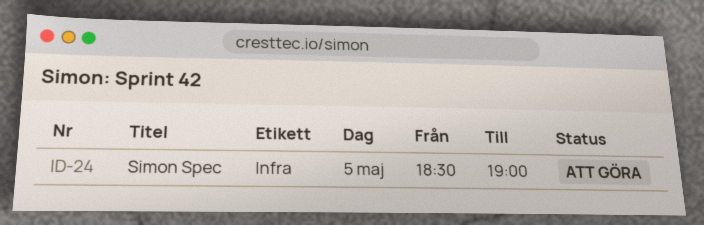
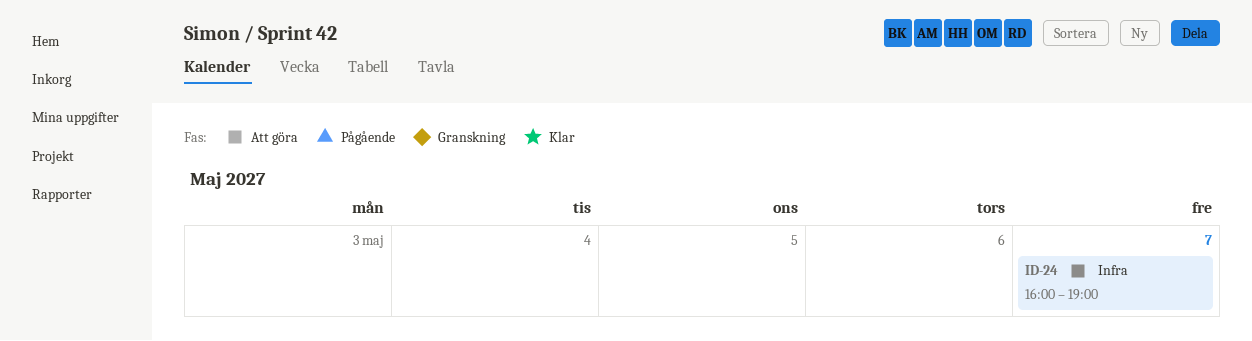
ID-24, day: May 5 -> May 7
ID-24, begins: 18:30 -> 16:00

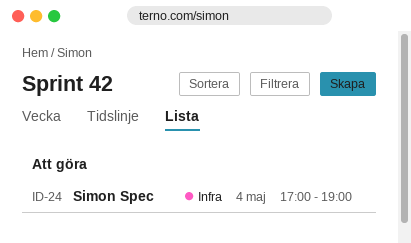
ID-24, day: May 7 -> May 4
ID-24, begins: 16:00 -> 17:00

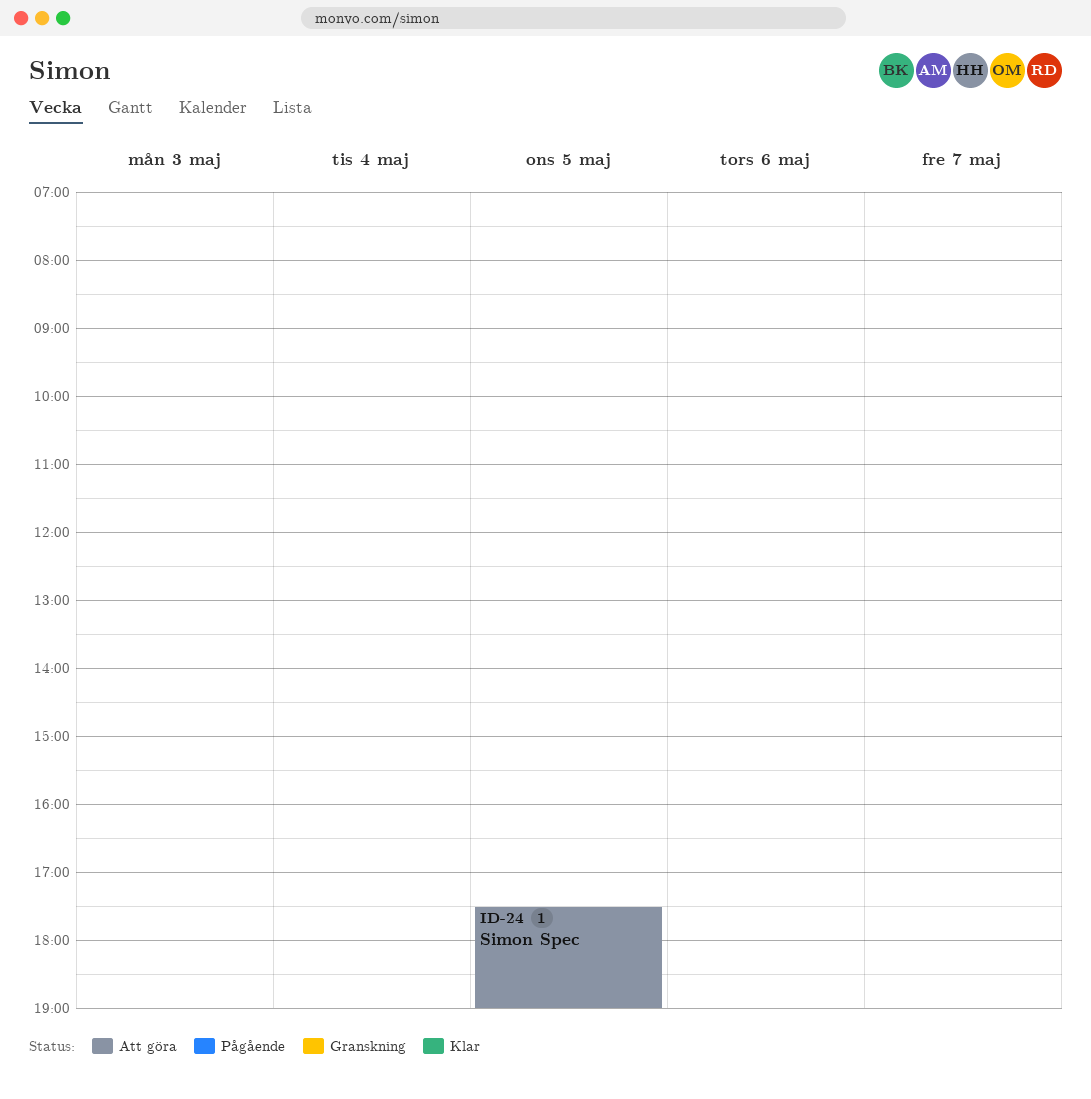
ID-24, day: May 4 -> May 5
ID-24, begins: 17:00 -> 17:30

